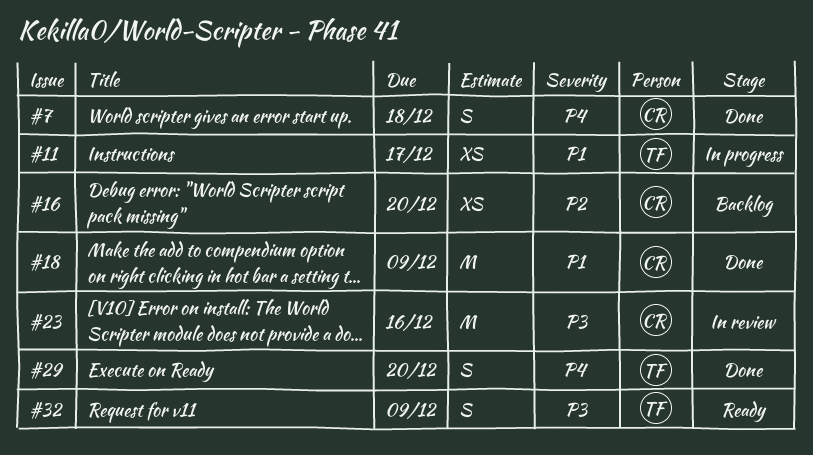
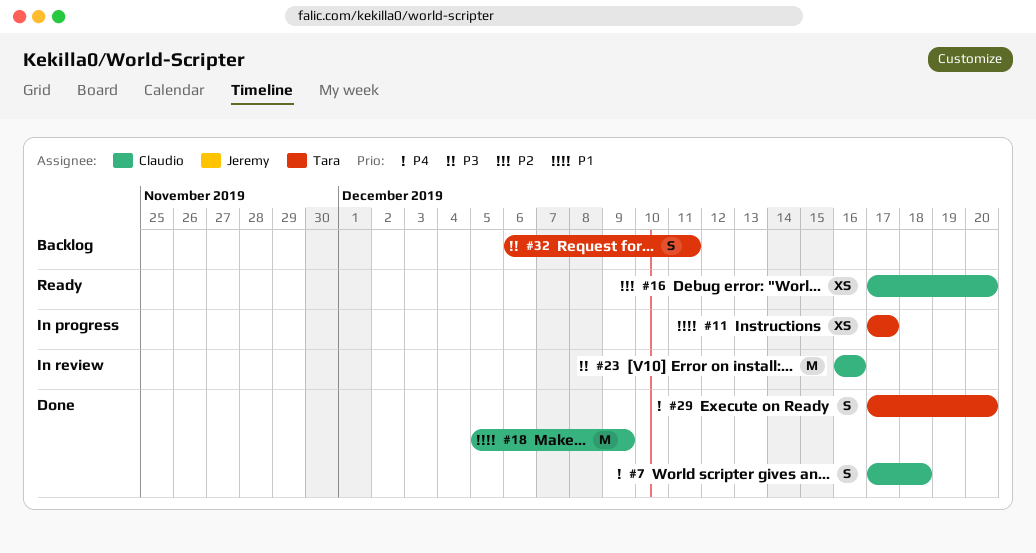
#16, status: Backlog -> Ready
#32, status: Ready -> Backlog
#32, due: Dec 9 -> Dec 11

